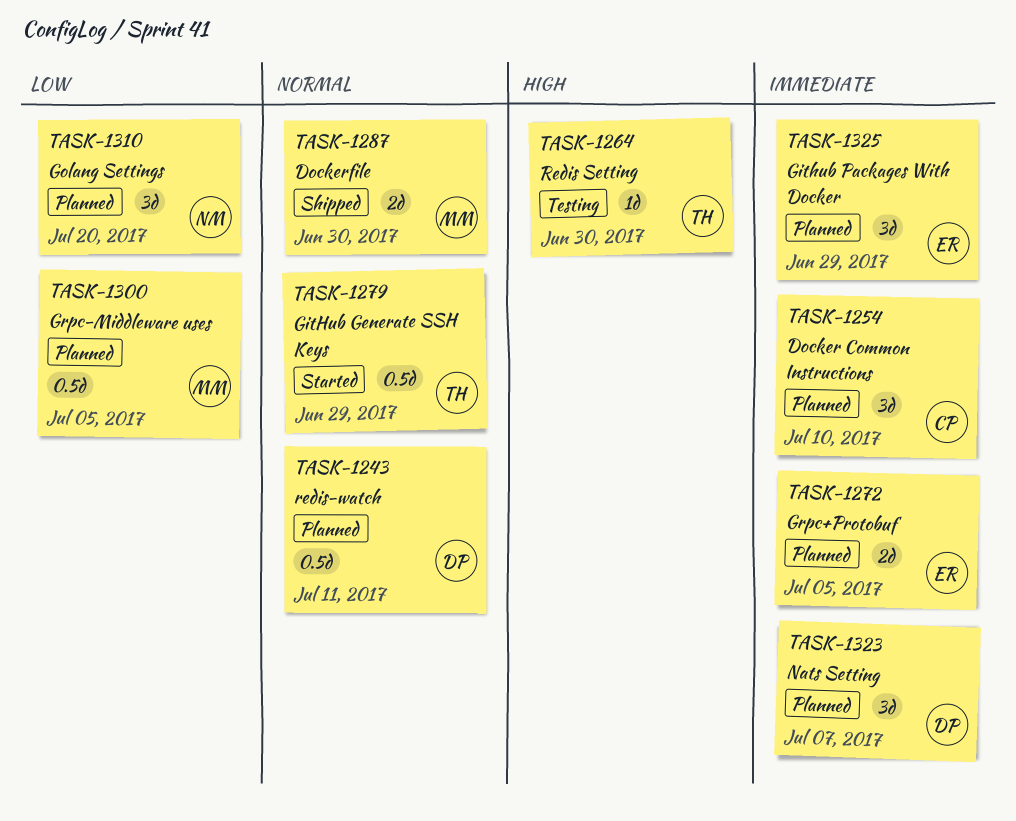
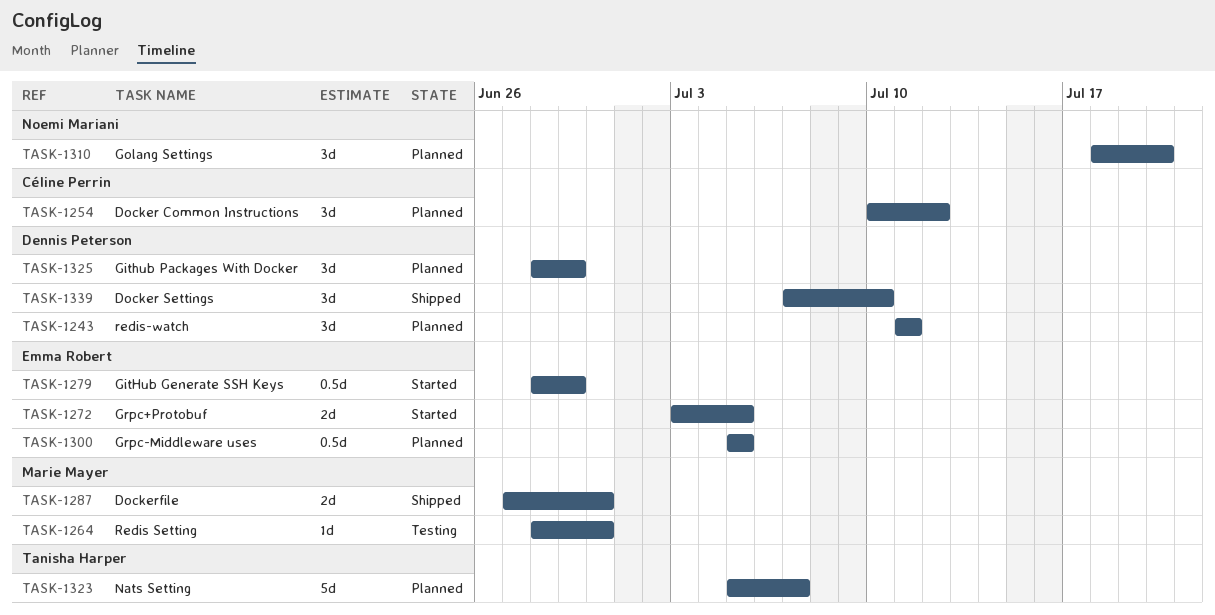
TASK-1243, estimate: 0.5d -> 3d
TASK-1254, due: Jul 10 -> Jul 12
TASK-1264, owner: Tanisha Harper -> Marie Mayer
TASK-1272, status: Planned -> Started
TASK-1279, owner: Tanisha Harper -> Emma Robert
TASK-1300, owner: Marie Mayer -> Emma Robert
TASK-1323, owner: Dennis Peterson -> Tanisha Harper
TASK-1323, estimate: 3d -> 5d
TASK-1325, owner: Emma Robert -> Dennis Peterson
TASK-1339: none -> present

